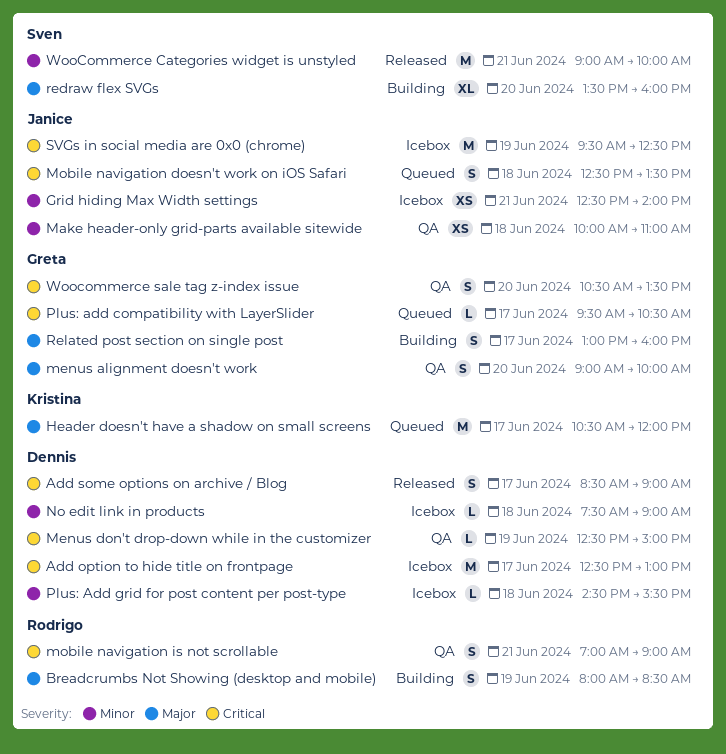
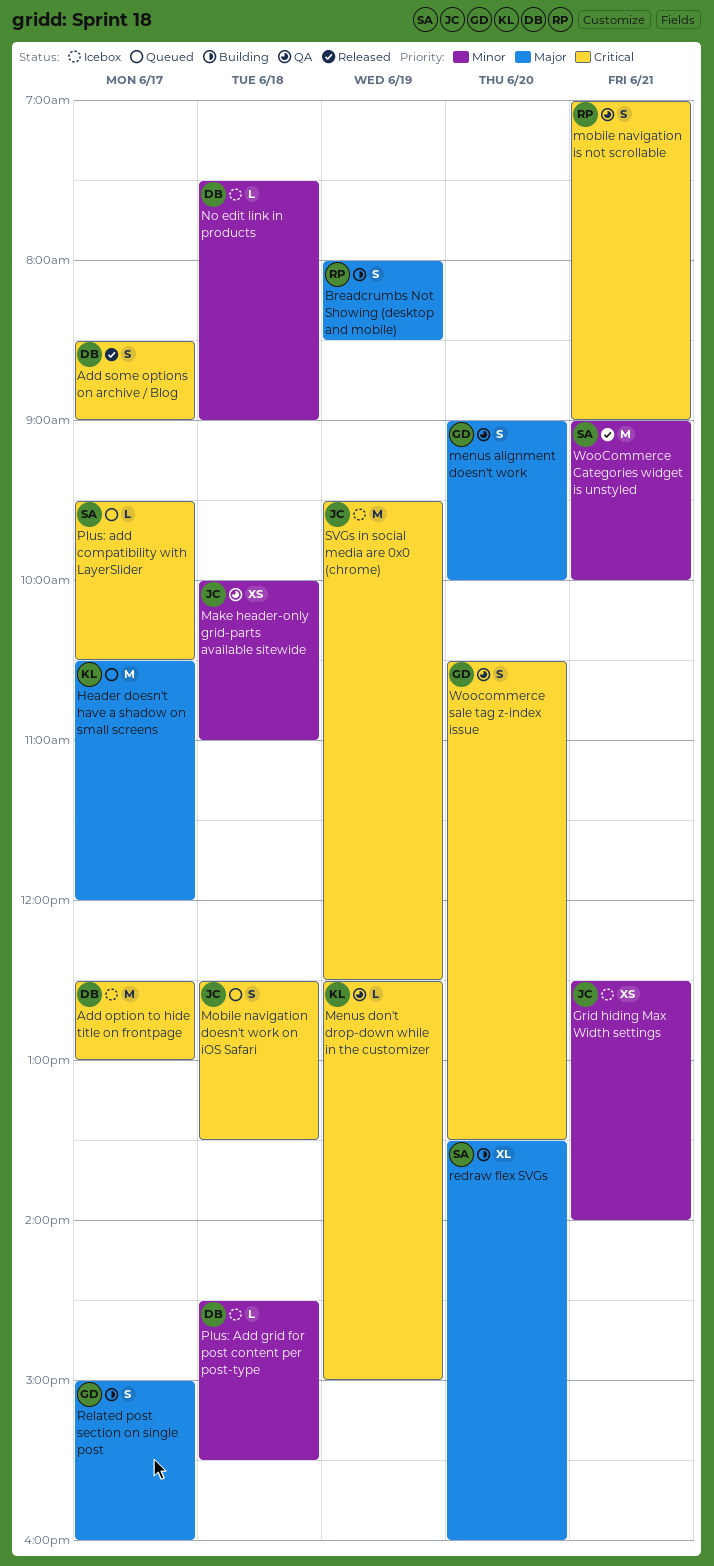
Menus don't drop-down while in the customizer, owner: Dennis -> Kristina
Plus: add compatibility with LayerSlider, owner: Greta -> Sven
Related post section on single post, begins: 13:00 -> 15:00

